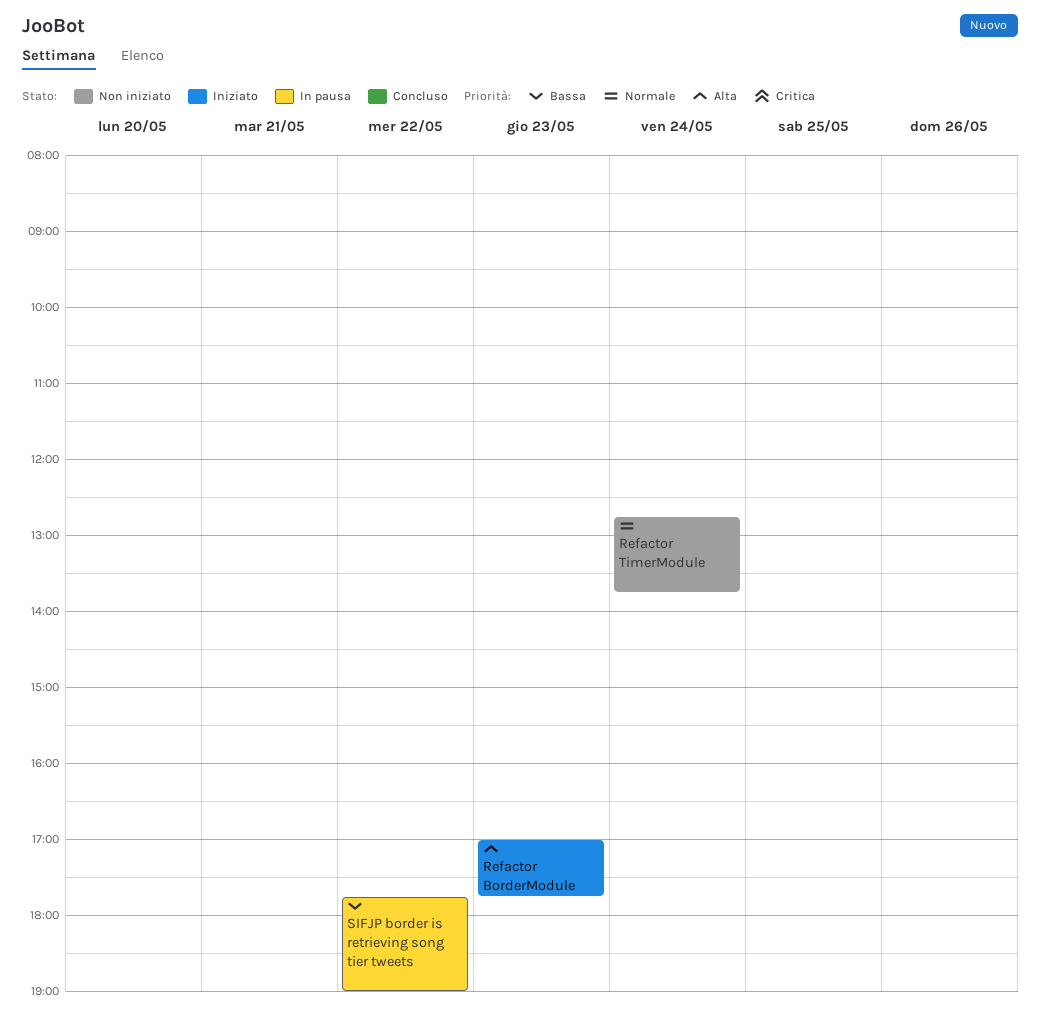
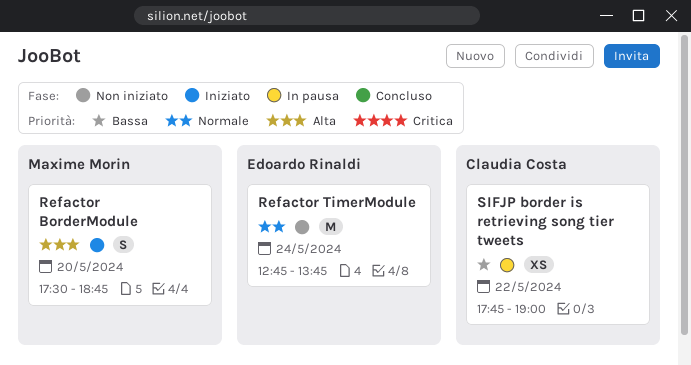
Refactor BorderModule, day: May 23 -> May 20
Refactor BorderModule, begins: 17:00 -> 17:30
Refactor BorderModule, ends: 17:45 -> 18:45

